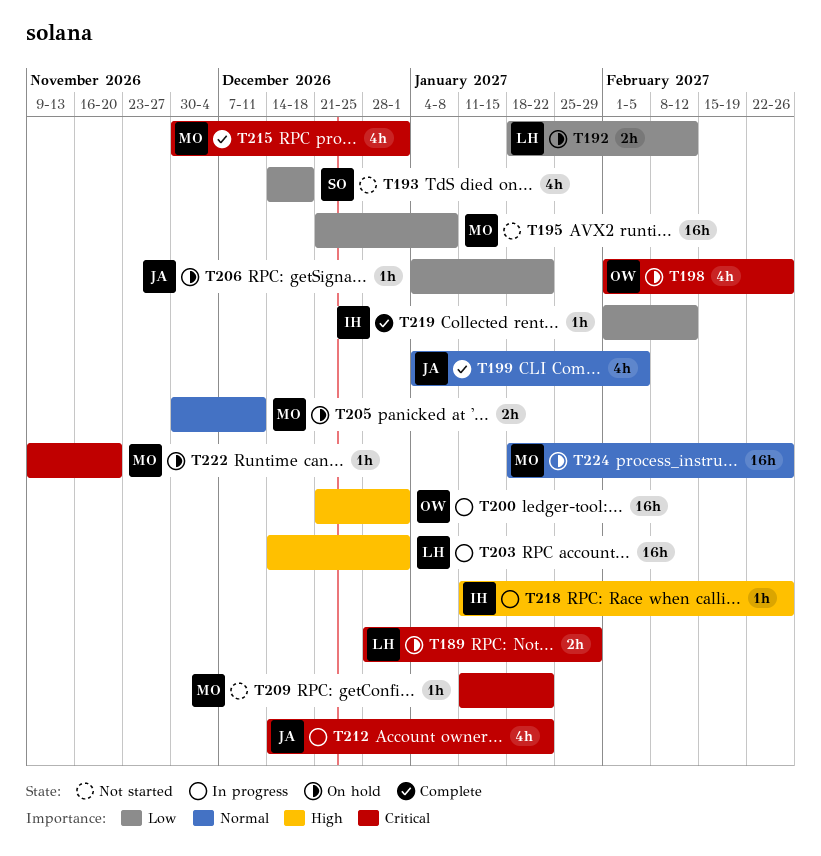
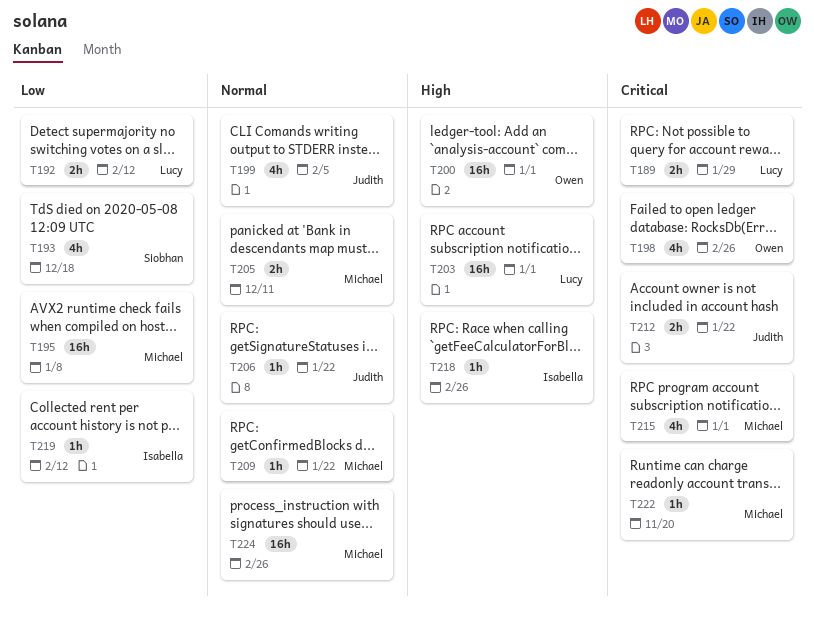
T206, priority: Low -> Normal
T209, priority: Critical -> Normal
T212, estimate: 4h -> 2h

